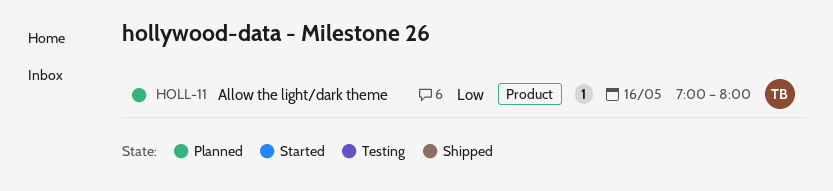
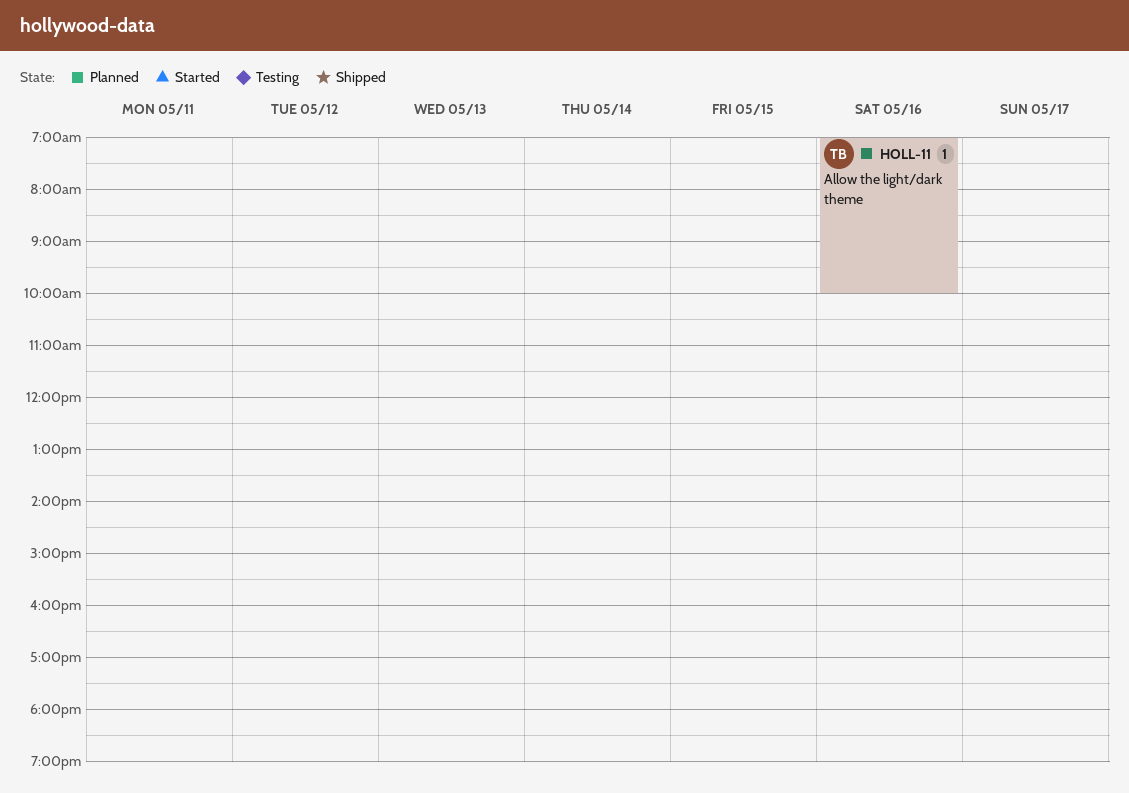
HOLL-11, ends: 08:00 -> 10:00

